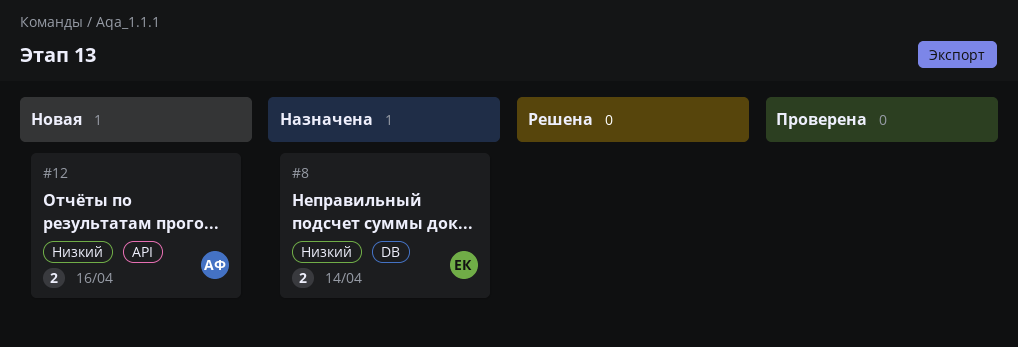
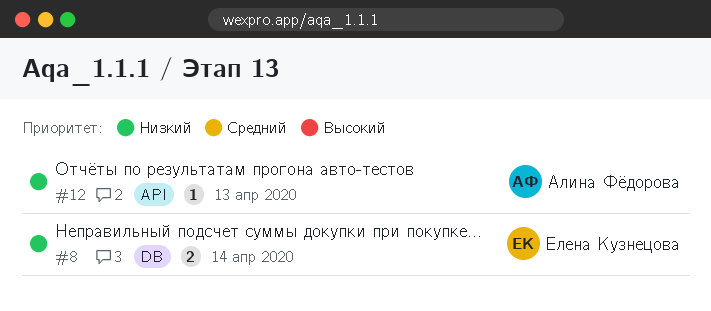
#12, estimate: 2 -> 1
#12, due: Apr 16 -> Apr 13

